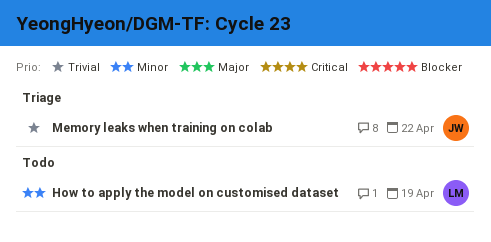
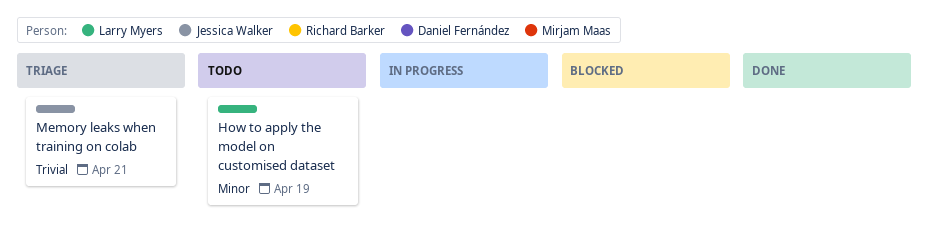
Memory leaks when training on colab, due: Apr 22 -> Apr 21

